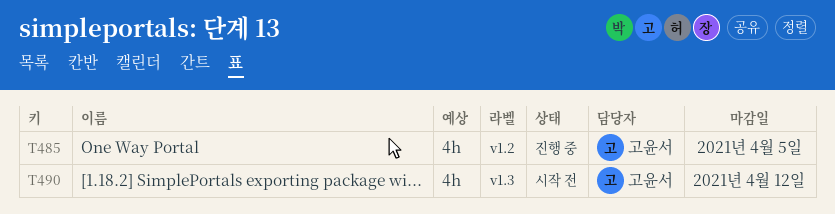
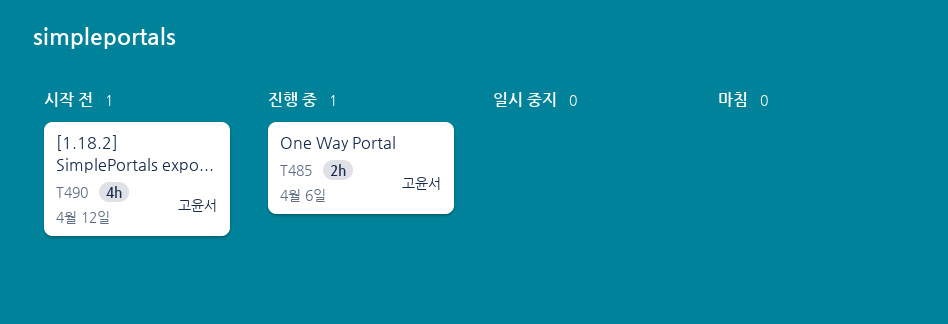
T485, estimate: 4h -> 2h
T485, due: Apr 5 -> Apr 6

